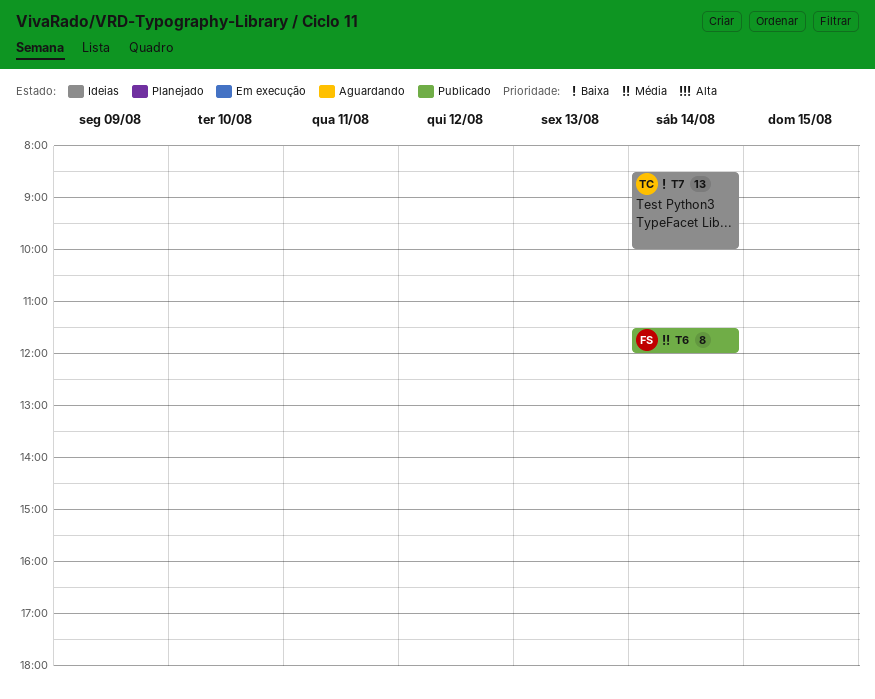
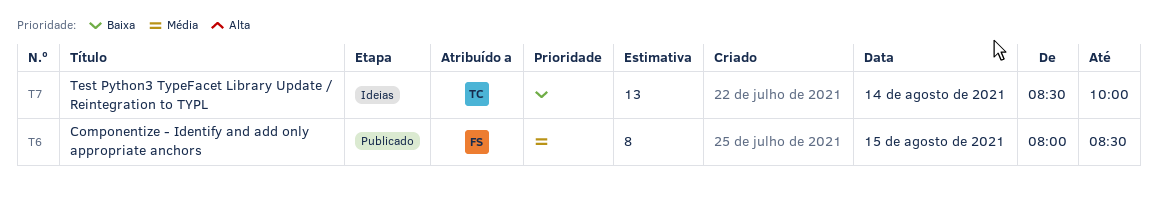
T6, day: Aug 14 -> Aug 15
T6, begins: 11:30 -> 08:00
T6, ends: 12:00 -> 08:30

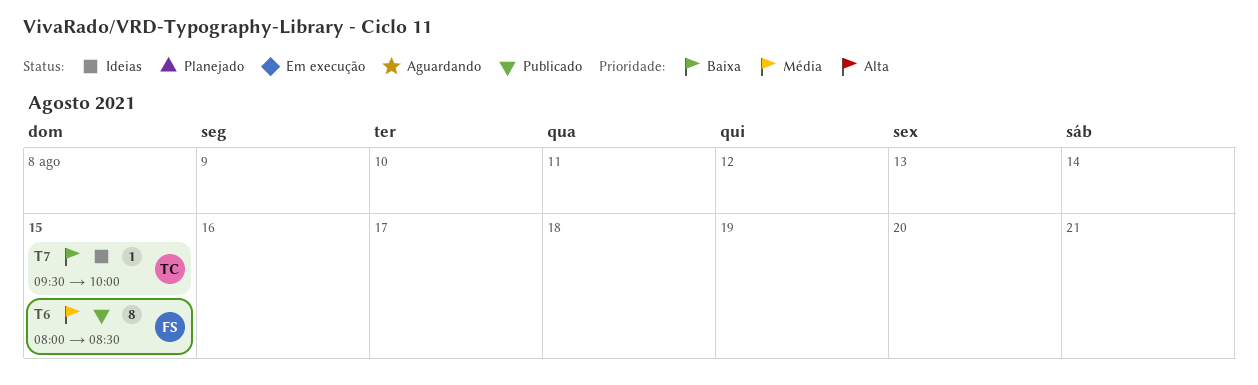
T7, estimate: 13 -> 1
T7, day: Aug 14 -> Aug 15
T7, begins: 08:30 -> 09:30

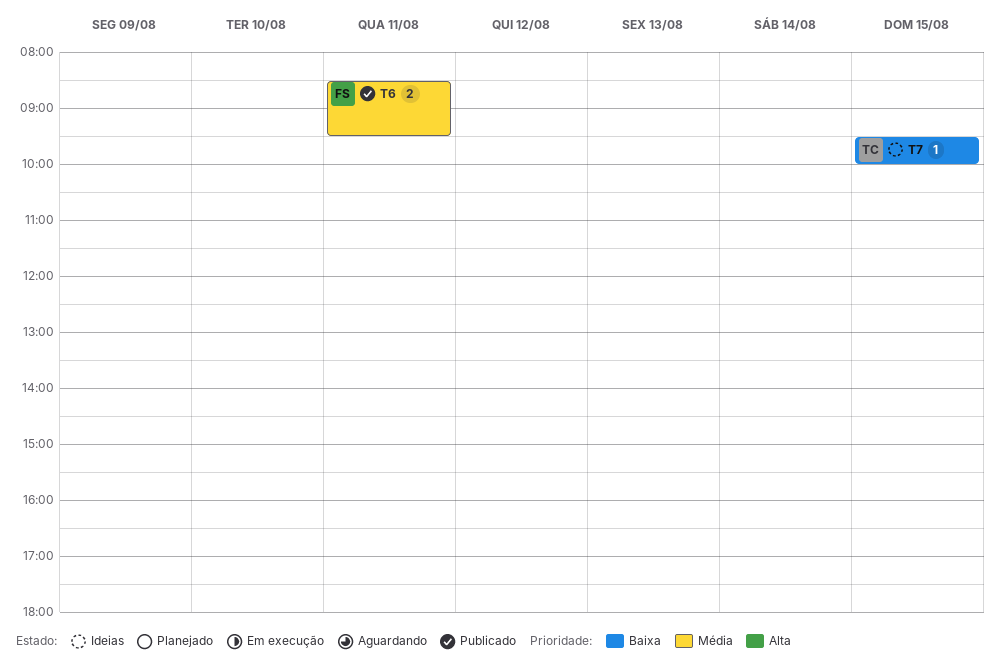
T6, estimate: 8 -> 2
T6, day: Aug 15 -> Aug 11
T6, begins: 08:00 -> 08:30
T6, ends: 08:30 -> 09:30

